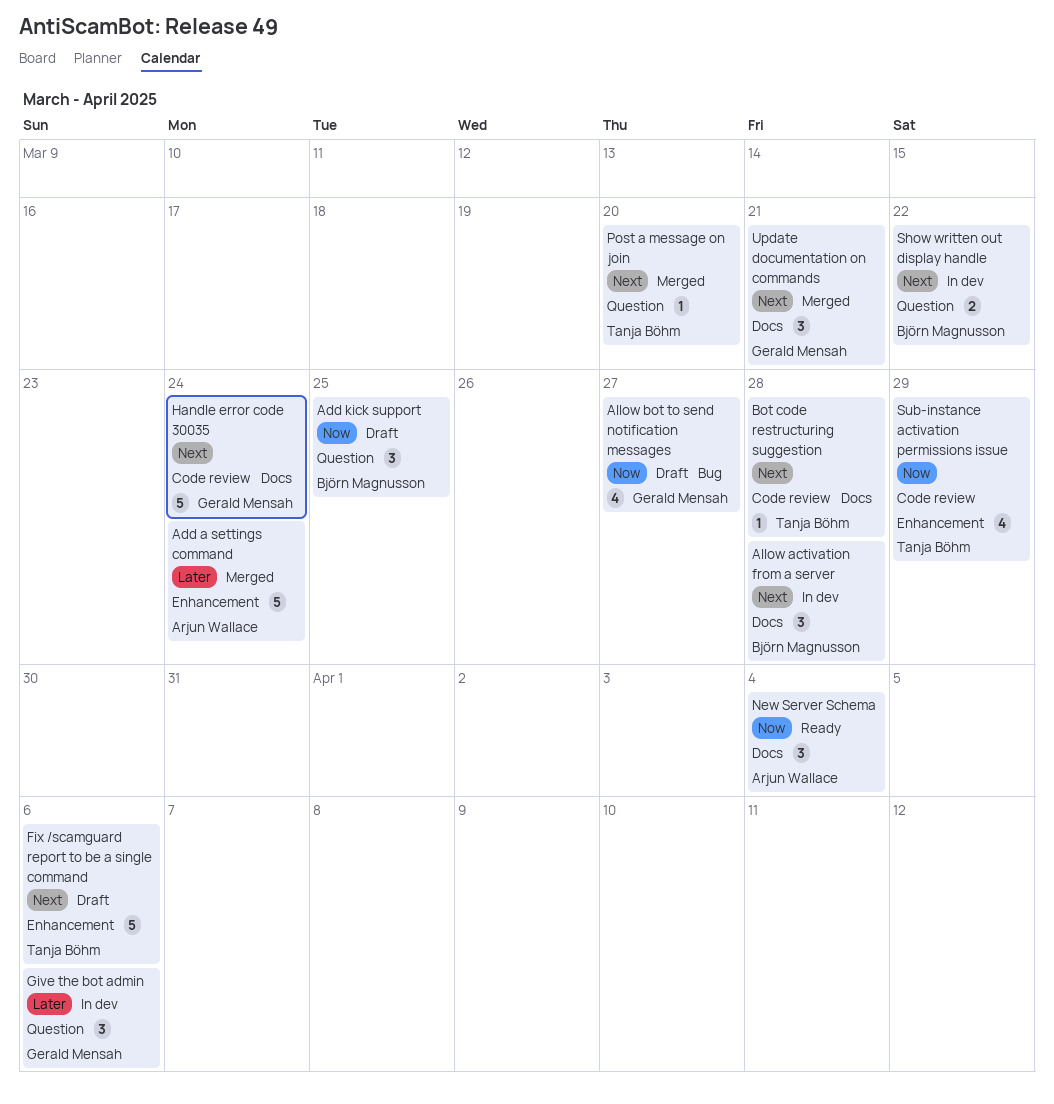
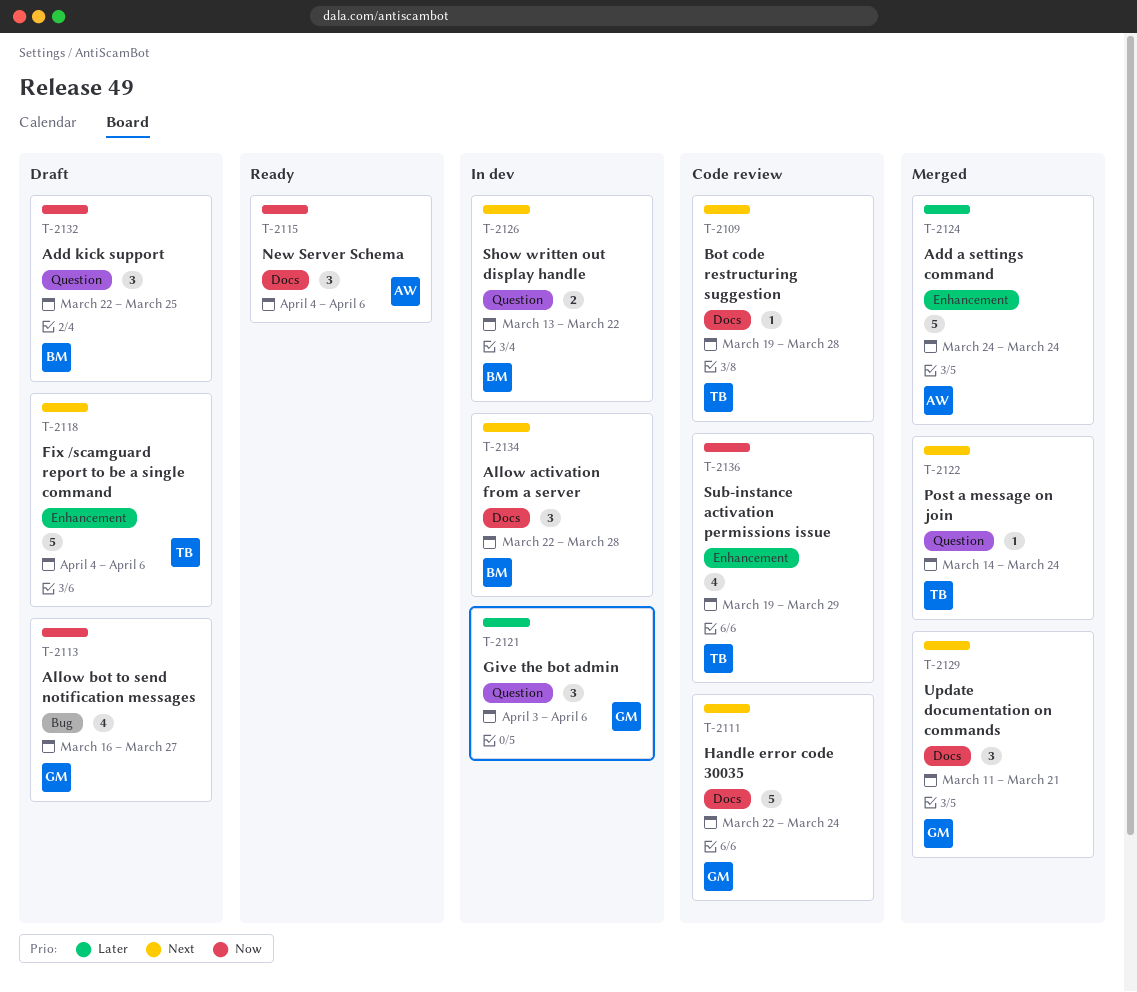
New Server Schema, due: Apr 4 -> Apr 6
Post a message on join, due: Mar 20 -> Mar 24

